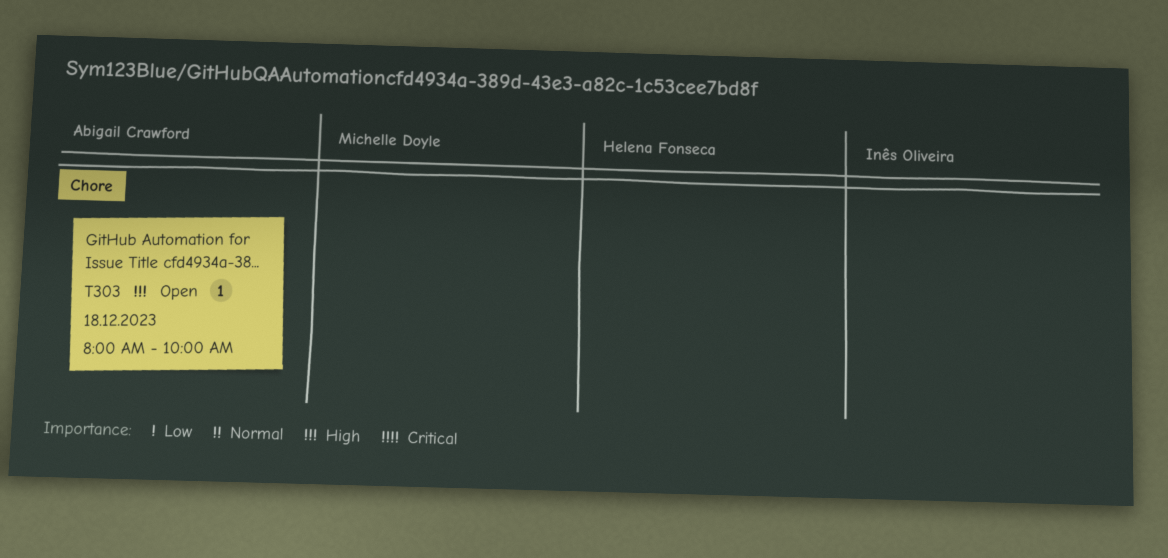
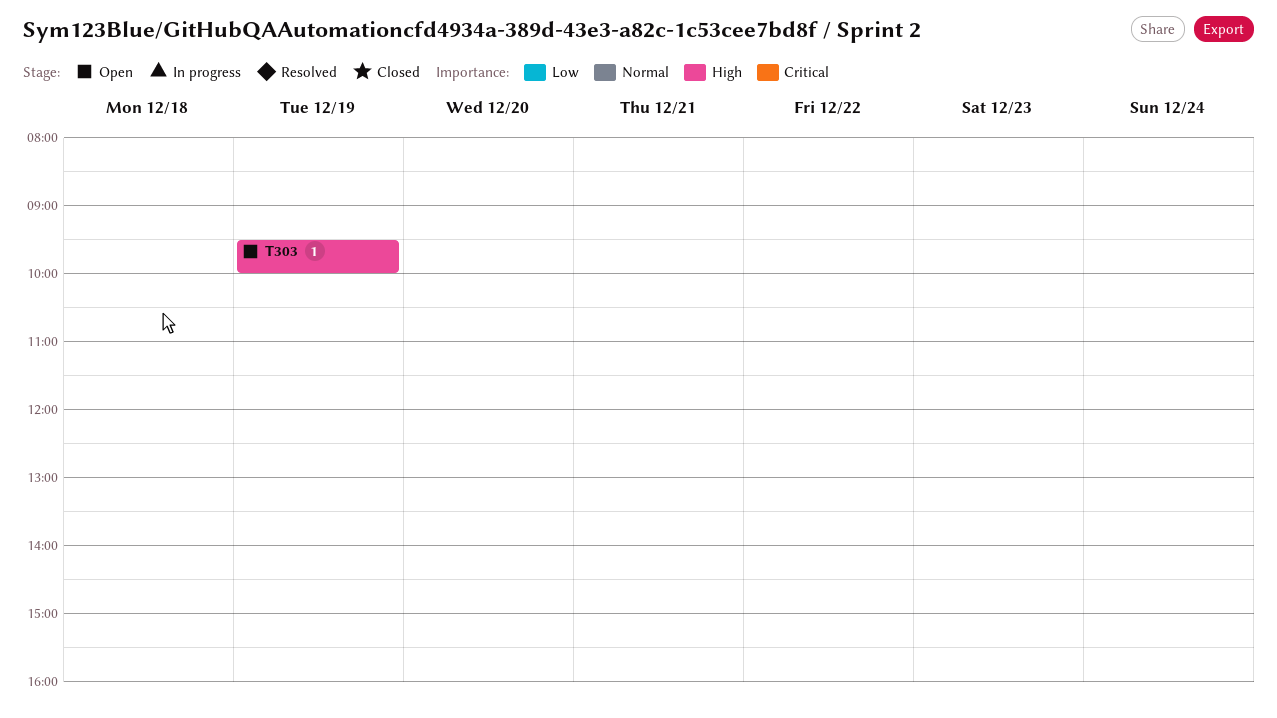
T303, day: Dec 18 -> Dec 19
T303, begins: 08:00 -> 09:30

